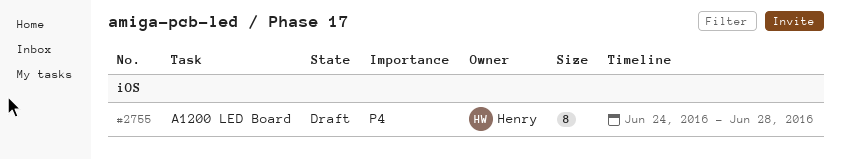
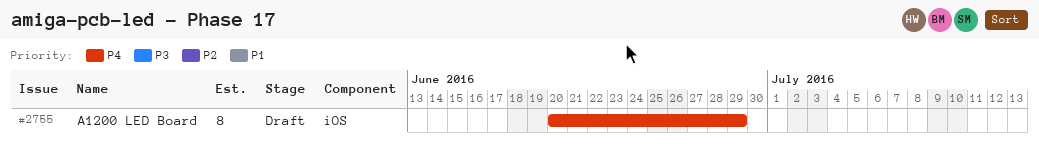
#2755, start: Jun 24 -> Jun 20
#2755, due: Jun 28 -> Jun 29

